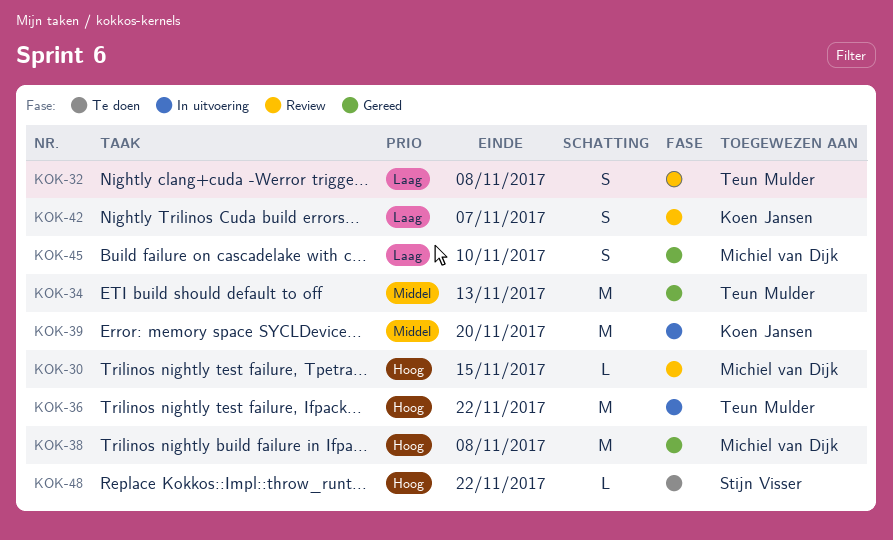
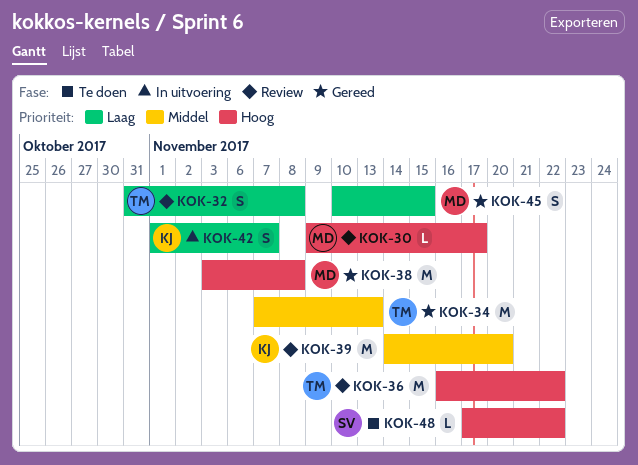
KOK-30, due: Nov 15 -> Nov 17
KOK-36, status: In uitvoering -> Review
KOK-39, status: In uitvoering -> Review
KOK-42, status: Review -> In uitvoering
KOK-45, due: Nov 10 -> Nov 15

